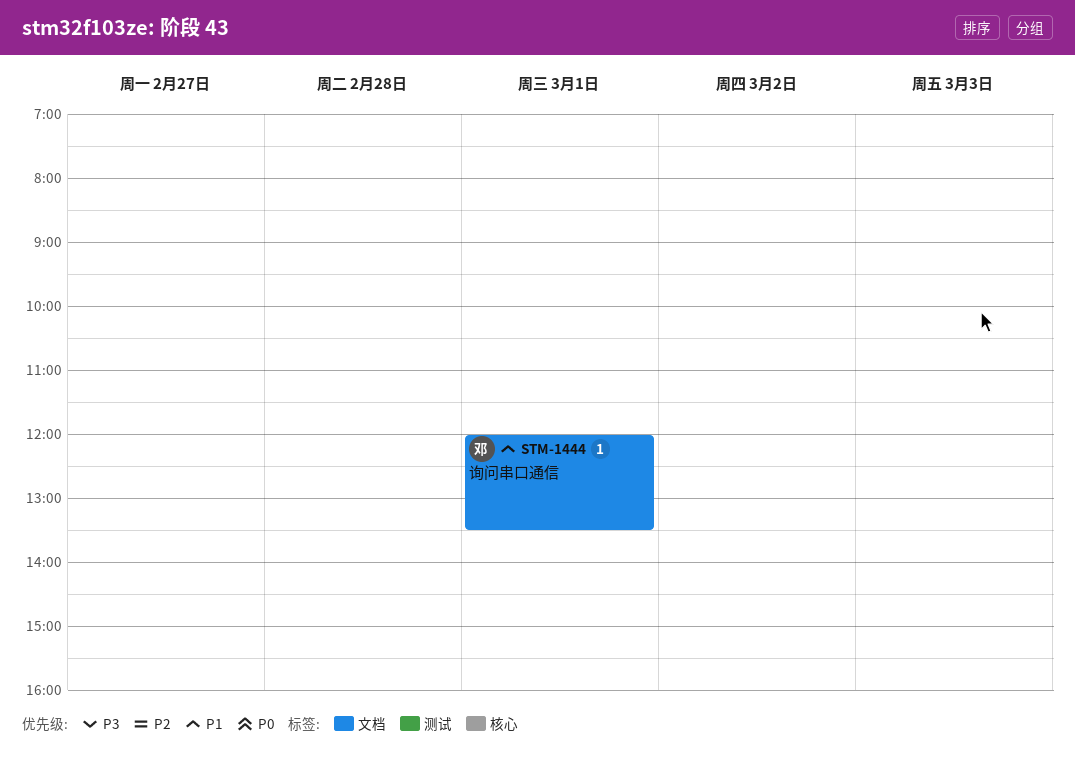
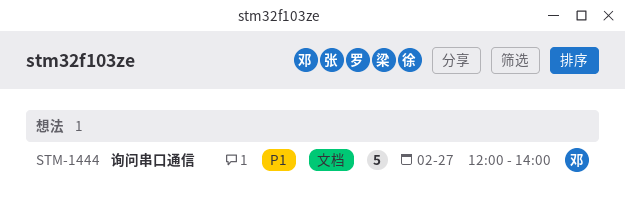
STM-1444, estimate: 1 -> 5
STM-1444, day: Mar 1 -> Feb 27
STM-1444, ends: 13:30 -> 14:00

